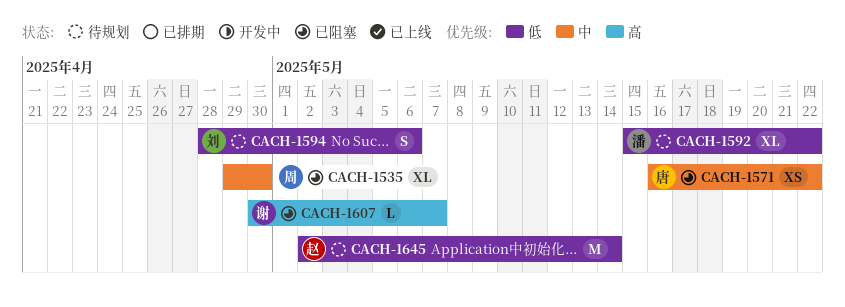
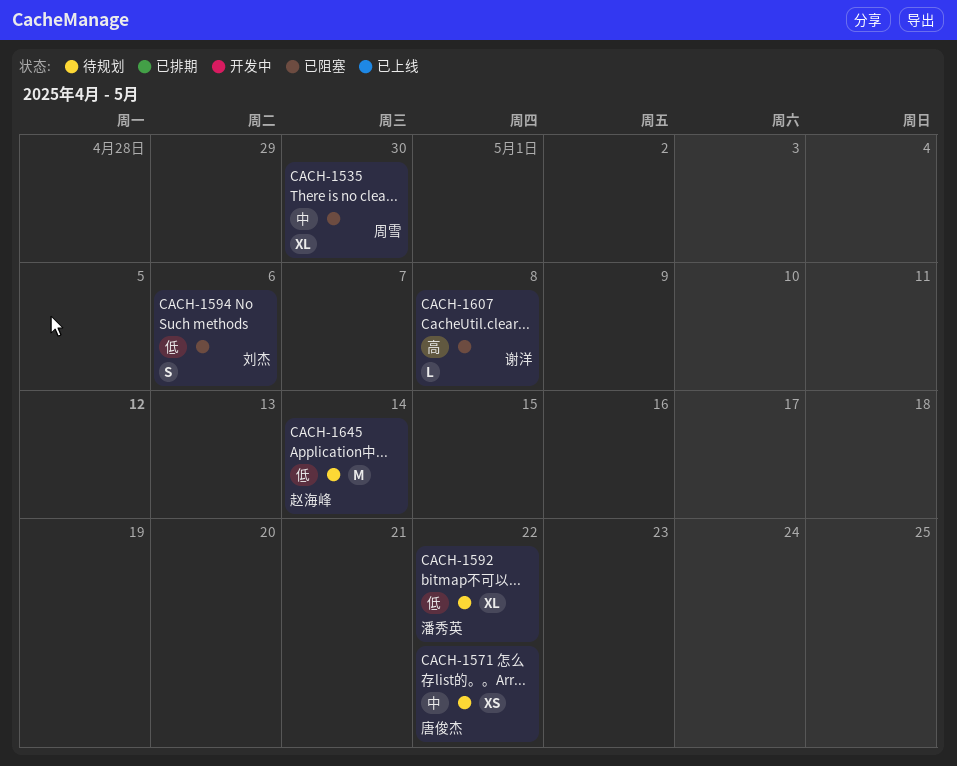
CACH-1571, status: 已阻塞 -> 待规划
CACH-1594, status: 待规划 -> 已阻塞
CACH-1607, due: May 7 -> May 8

